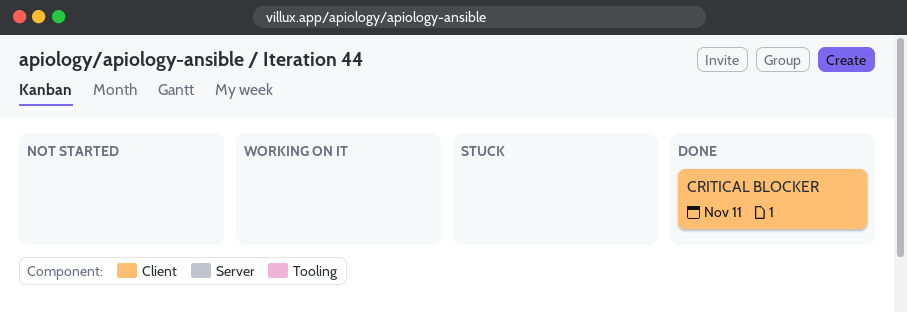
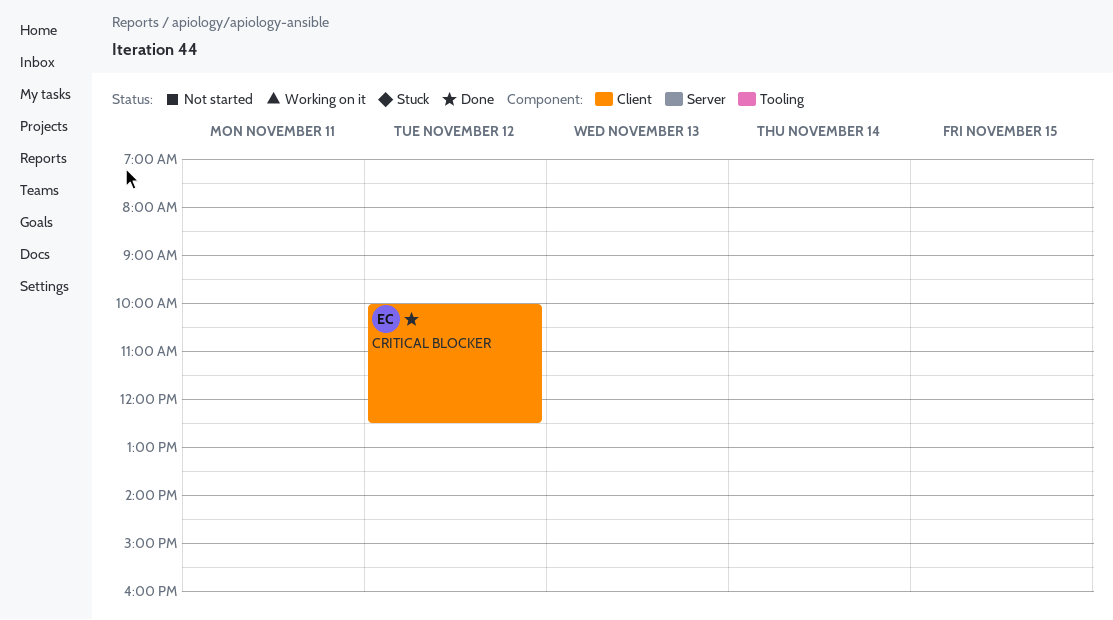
CRITICAL BLOCKER, day: Nov 11 -> Nov 12

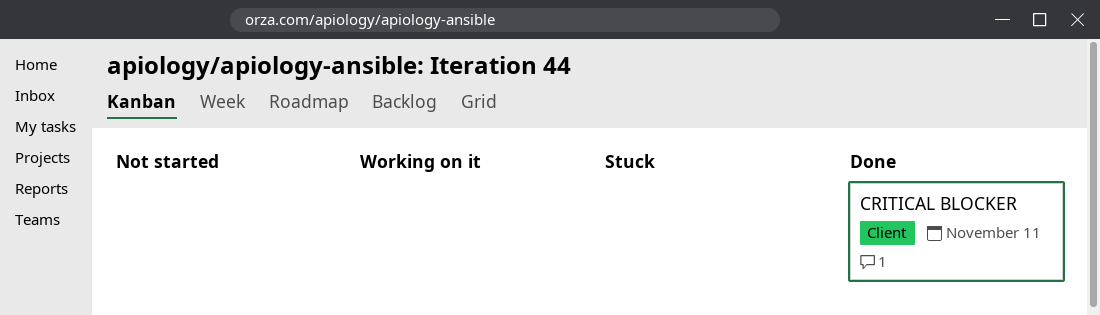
CRITICAL BLOCKER, day: Nov 12 -> Nov 11

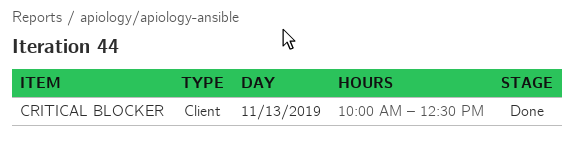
CRITICAL BLOCKER, day: Nov 11 -> Nov 13

